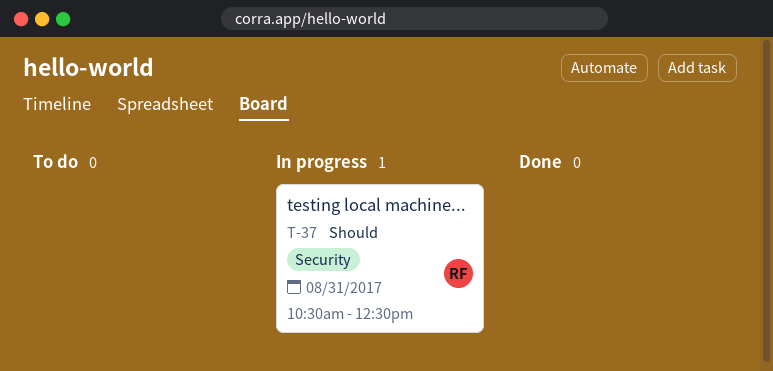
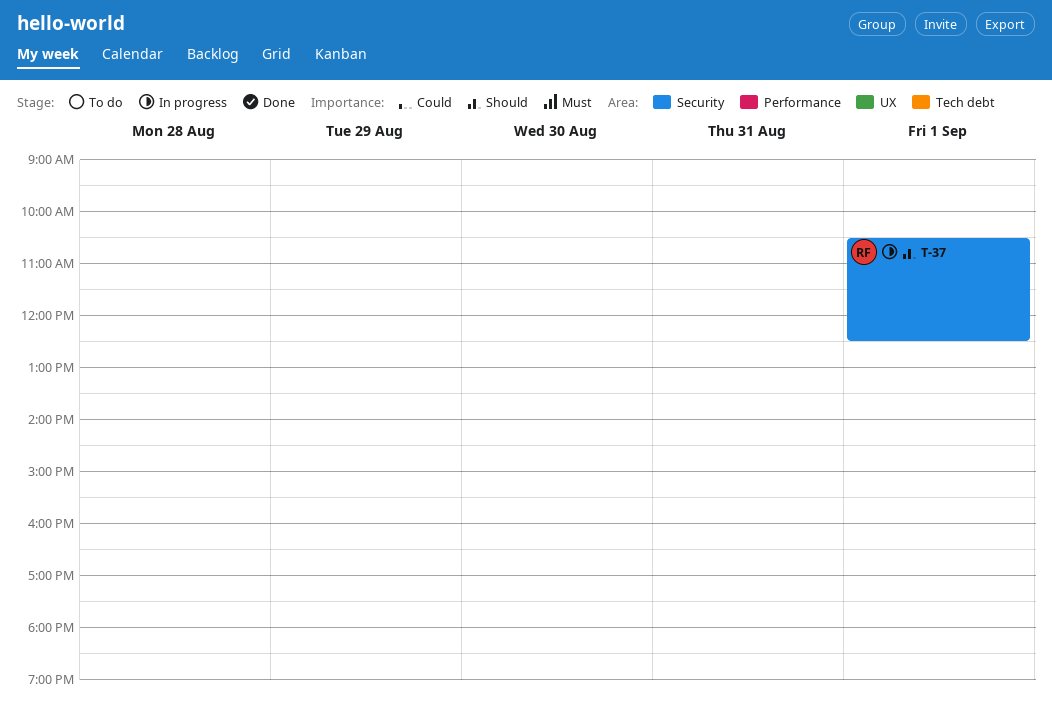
T-37, day: Aug 31 -> Sep 1

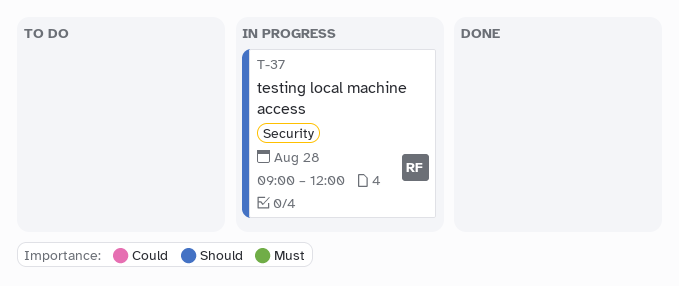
T-37, day: Sep 1 -> Aug 28
T-37, begins: 10:30 -> 09:00
T-37, ends: 12:30 -> 12:00

